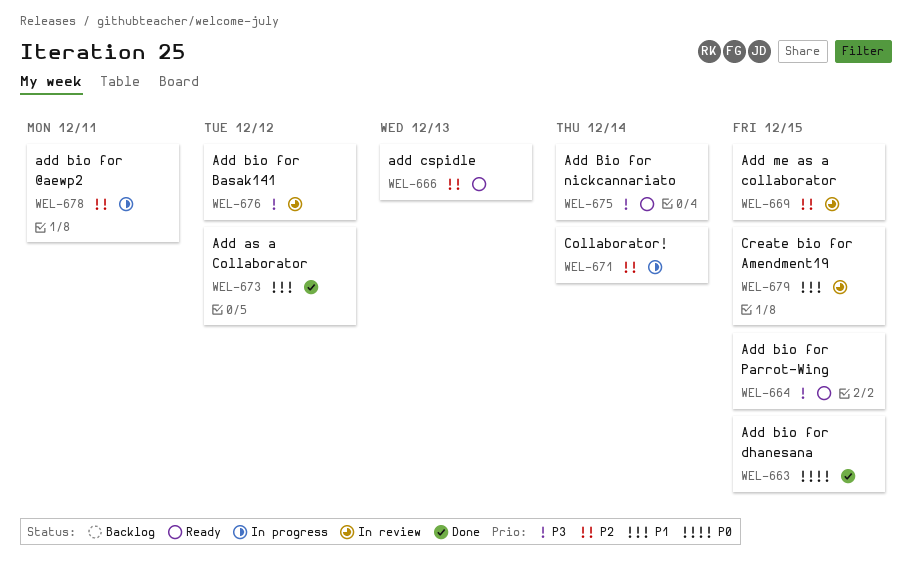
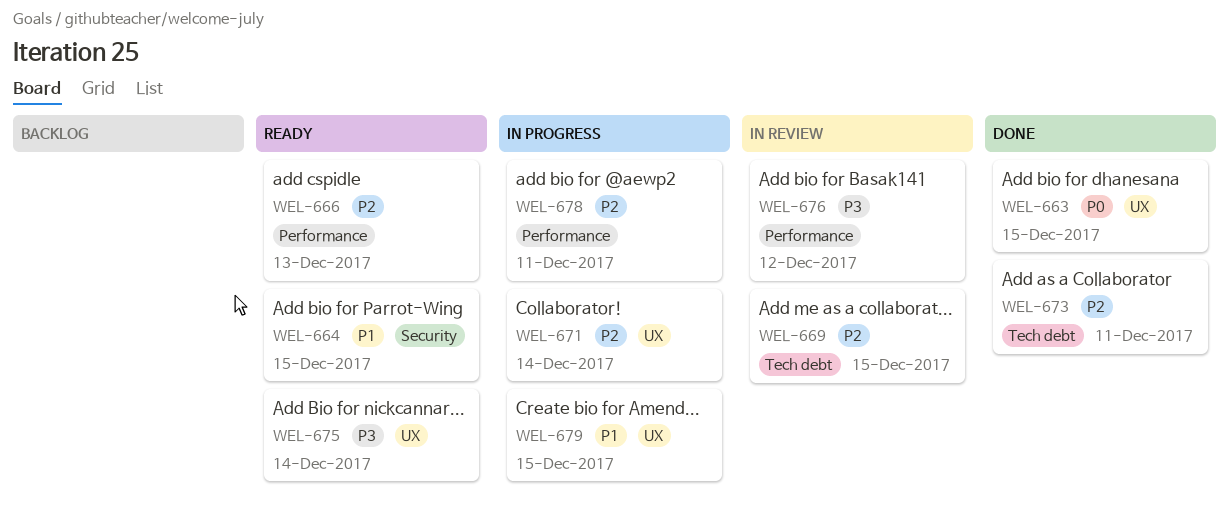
WEL-664, priority: P3 -> P1
WEL-673, priority: P1 -> P2
WEL-673, due: Dec 12 -> Dec 11
WEL-679, status: In review -> In progress

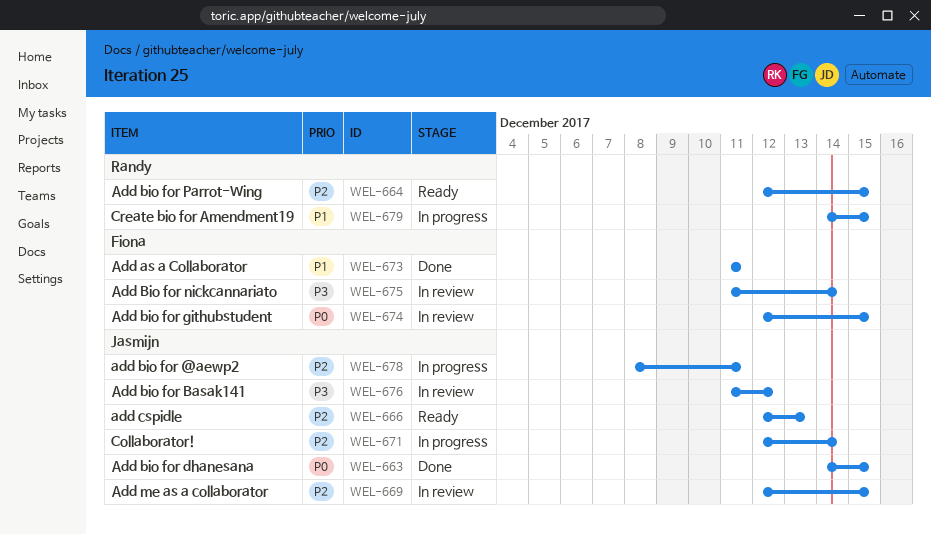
WEL-664, priority: P1 -> P2
WEL-673, priority: P2 -> P1
WEL-674: none -> present
WEL-675, status: Ready -> In review

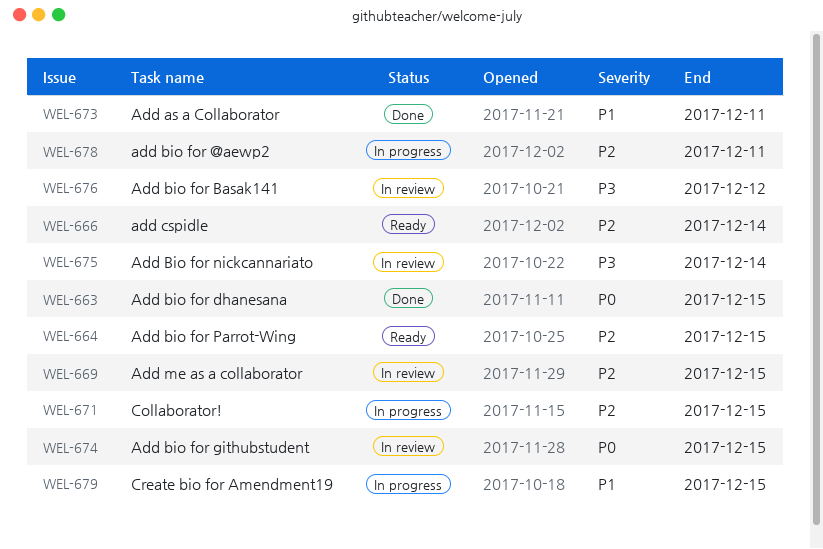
WEL-666, due: Dec 13 -> Dec 14
WEL-671, due: Dec 14 -> Dec 15

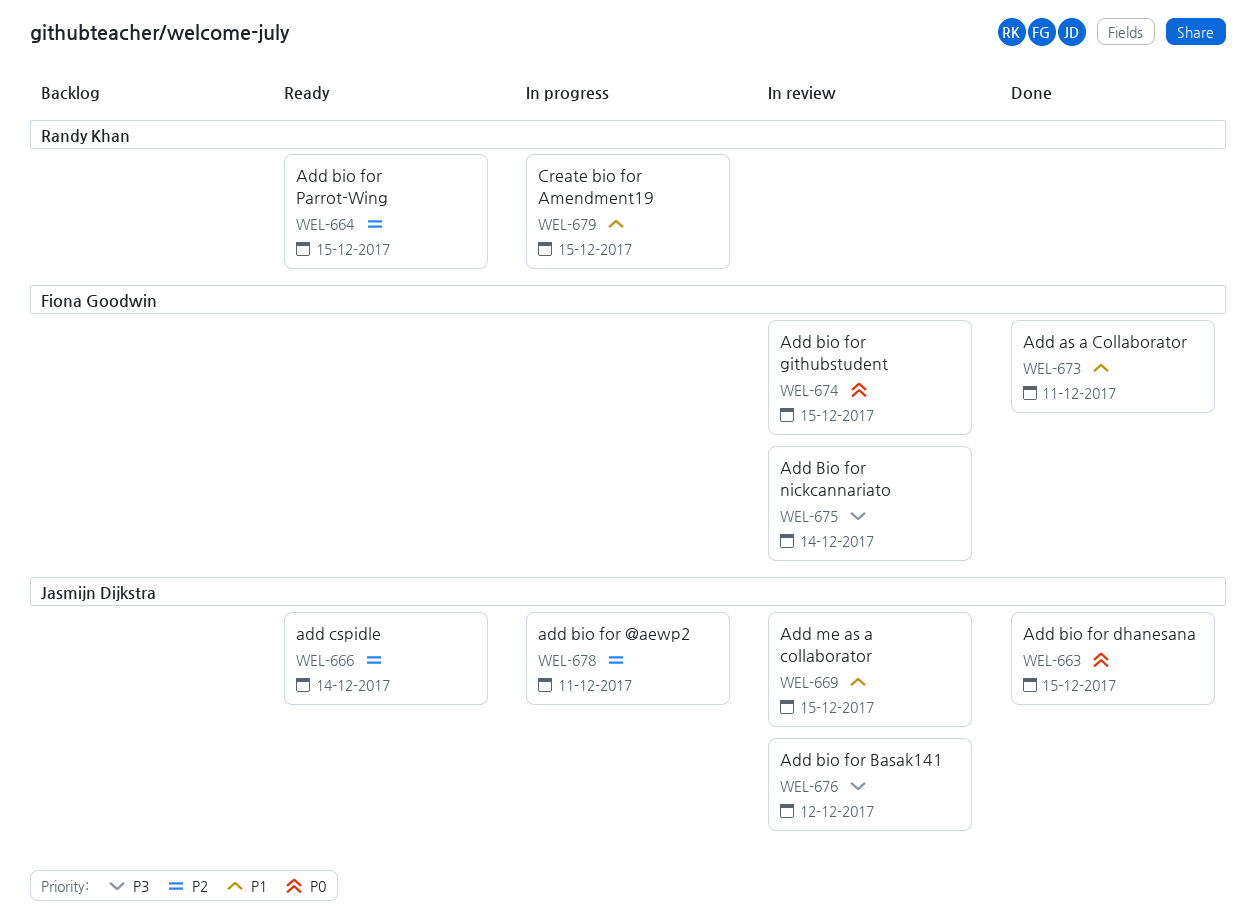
WEL-669, priority: P2 -> P1
WEL-671: present -> none

